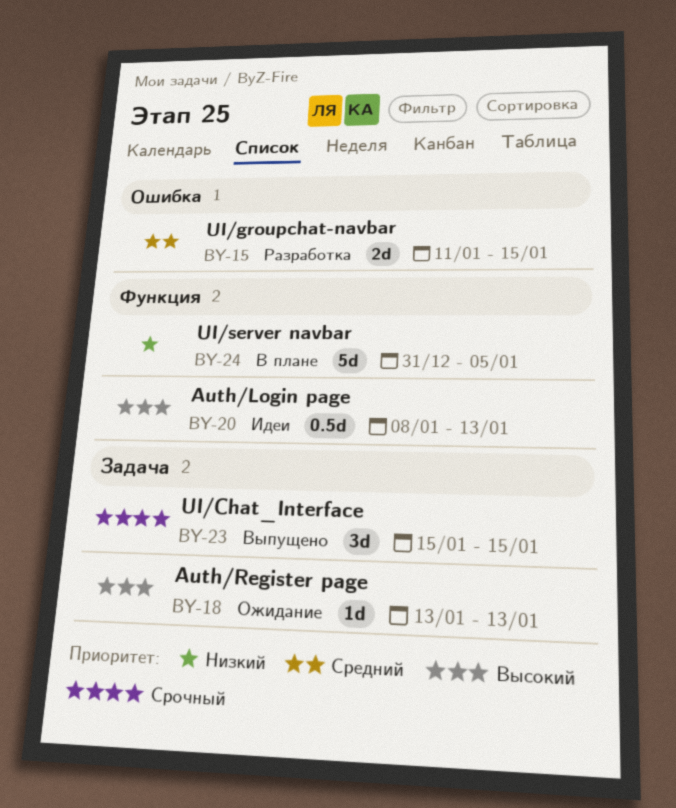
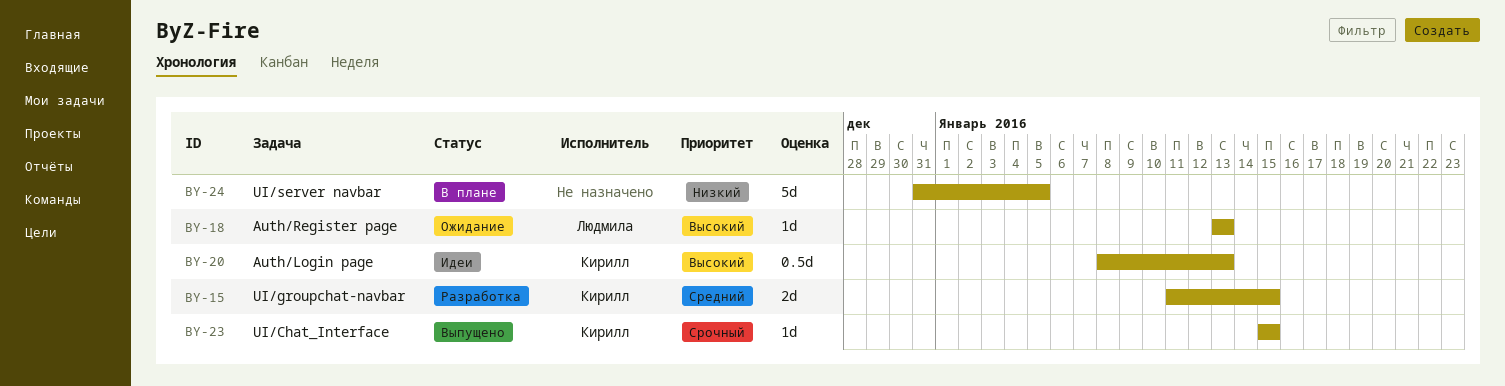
BY-23, estimate: 3d -> 1d

